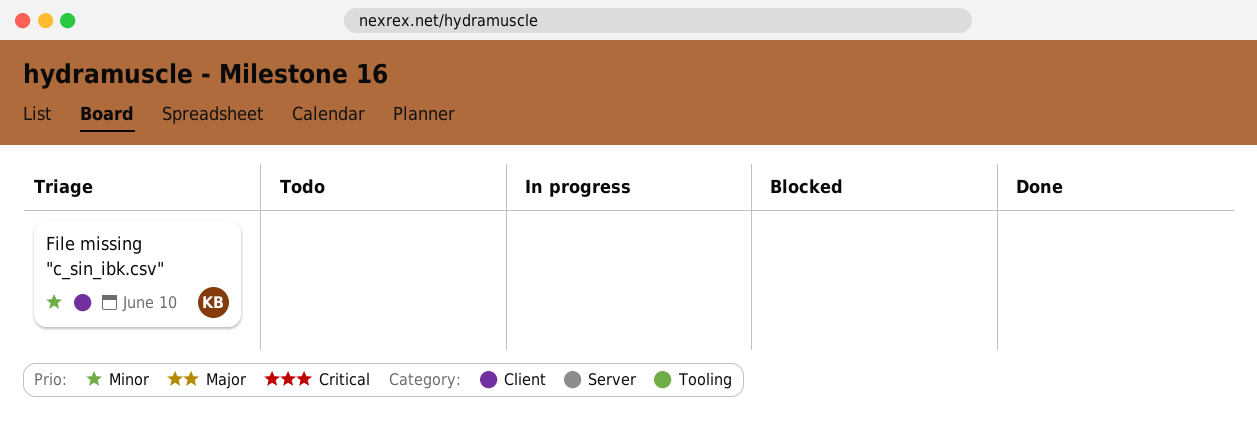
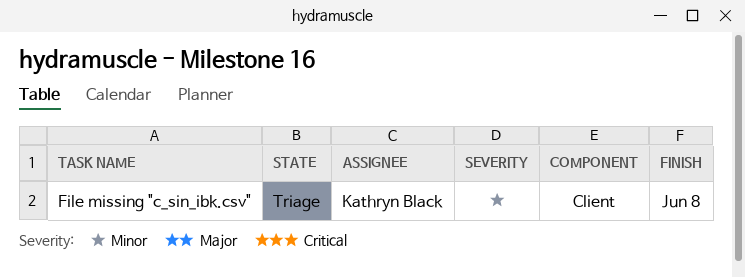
File missing "c_sin_ibk.csv", due: Jun 10 -> Jun 8

